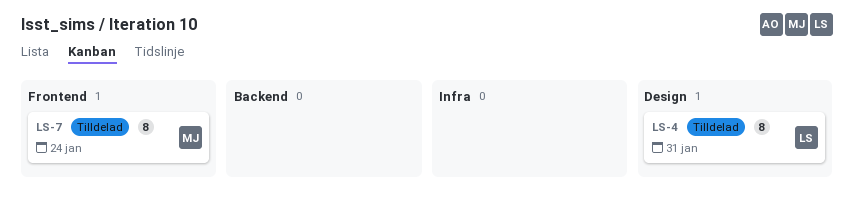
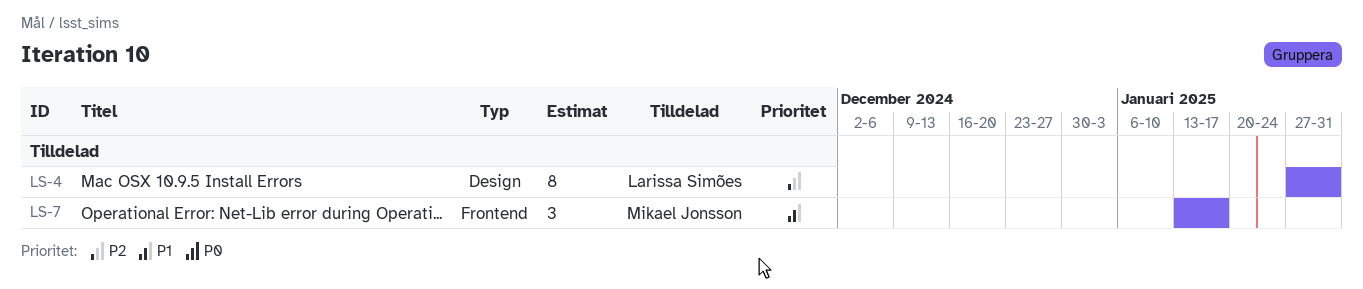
LS-7, estimate: 8 -> 3
LS-7, due: Jan 24 -> Jan 17

